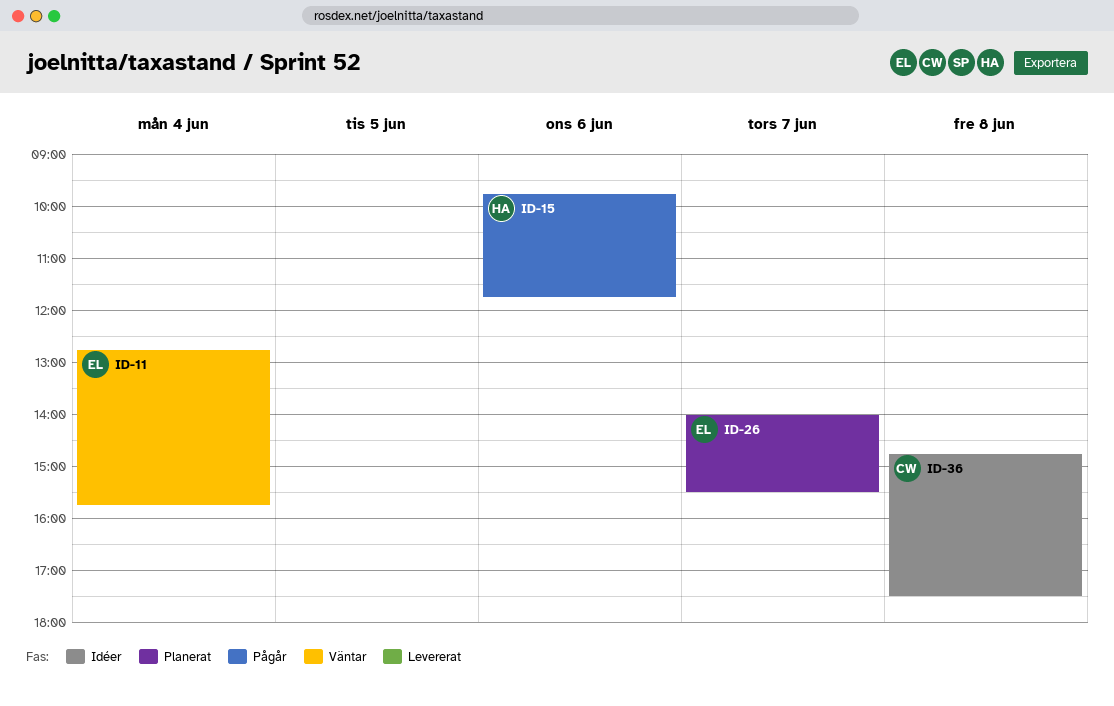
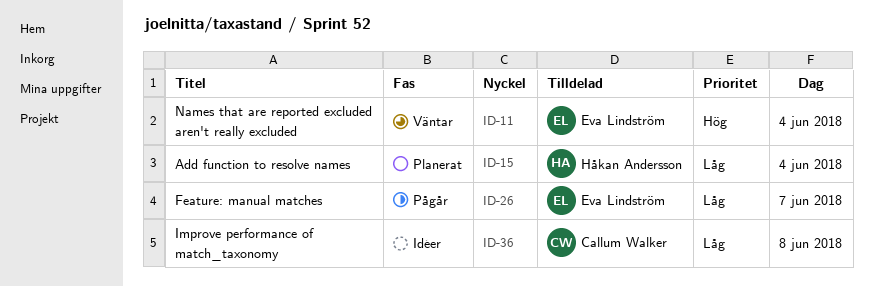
ID-15, status: Pågår -> Planerat
ID-15, day: Jun 6 -> Jun 4
ID-26, status: Planerat -> Pågår

